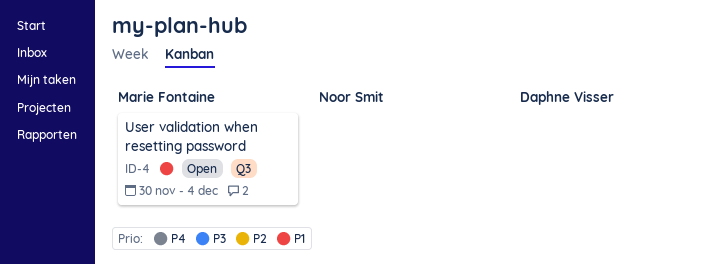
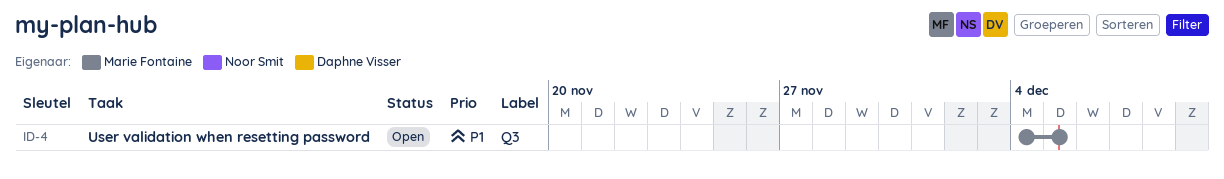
ID-4, start: Nov 30 -> Dec 4
ID-4, due: Dec 4 -> Dec 5

